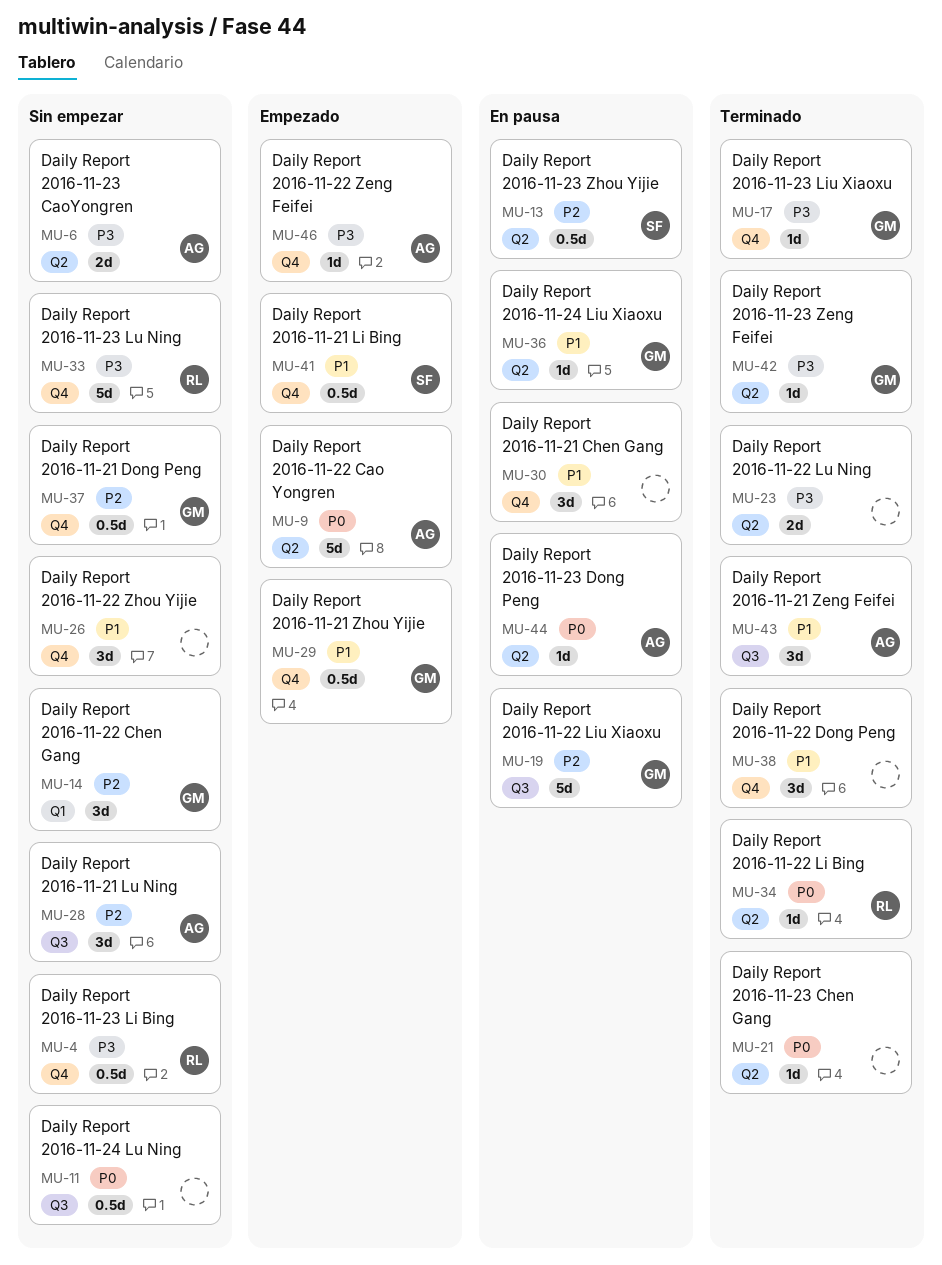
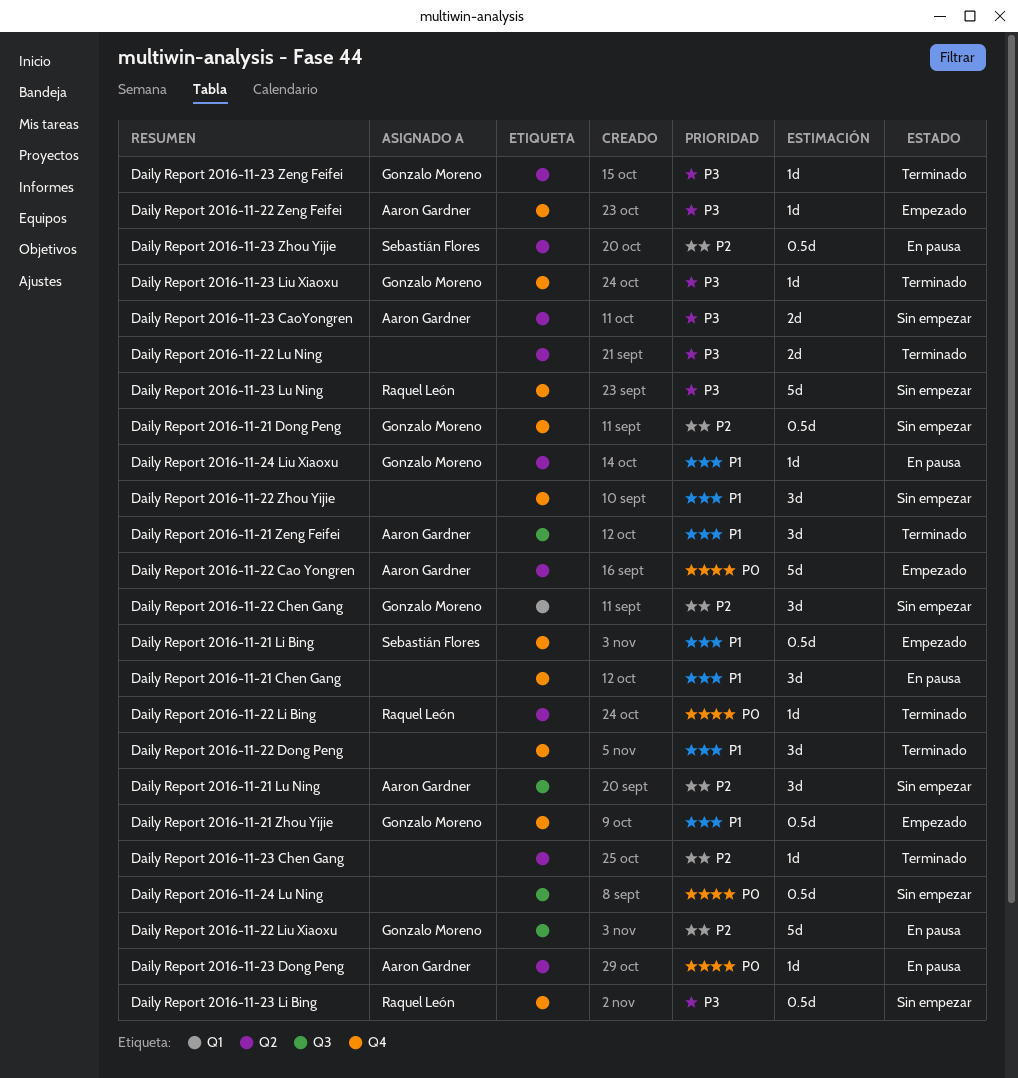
Daily Report 2016-11-23 Chen Gang, priority: P0 -> P2

